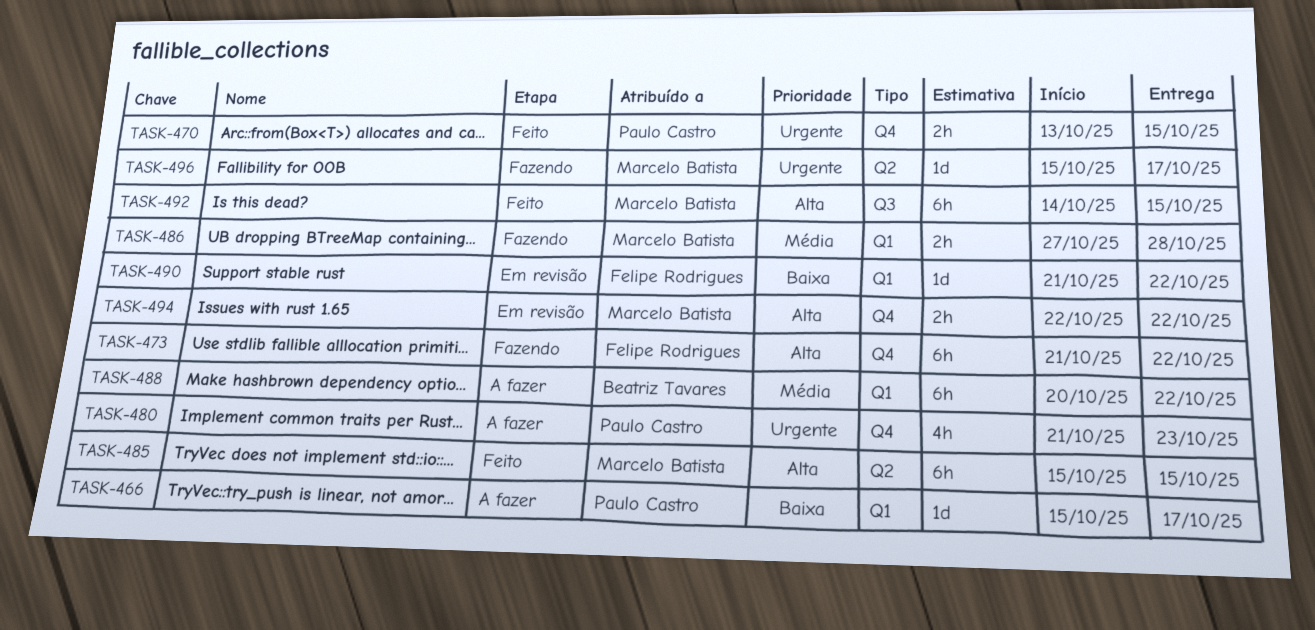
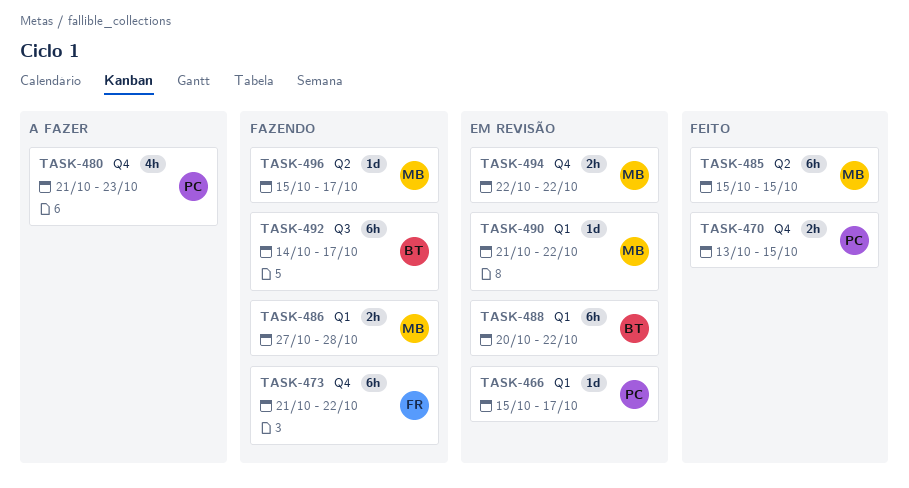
TASK-466, status: A fazer -> Em revisão
TASK-488, status: A fazer -> Em revisão
TASK-490, owner: Felipe Rodrigues -> Marcelo Batista
TASK-492, status: Feito -> Fazendo
TASK-492, owner: Marcelo Batista -> Beatriz Tavares
TASK-492, due: Oct 15 -> Oct 17

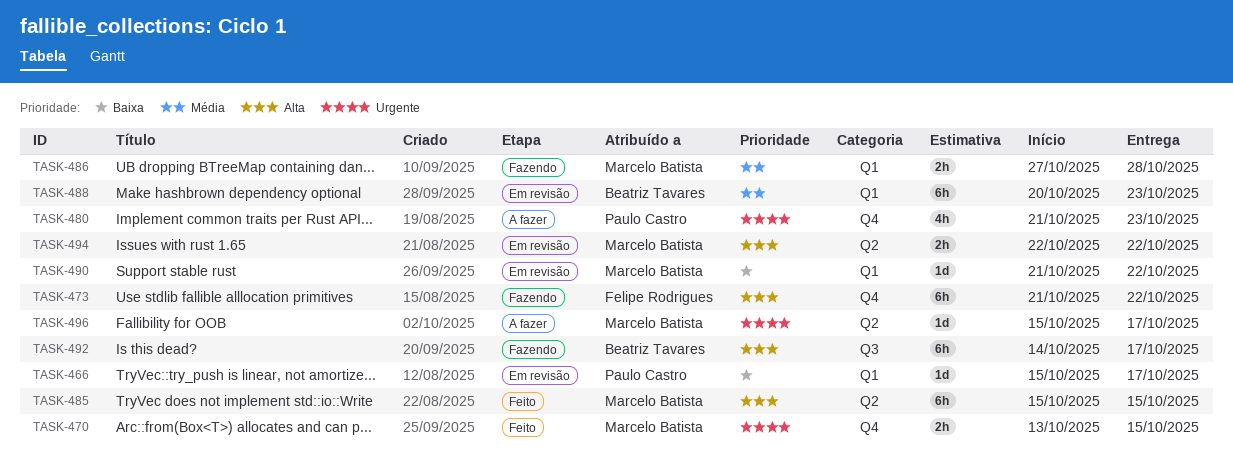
TASK-470, owner: Paulo Castro -> Marcelo Batista
TASK-488, due: Oct 22 -> Oct 23
TASK-494, label: Q4 -> Q2
TASK-496, status: Fazendo -> A fazer

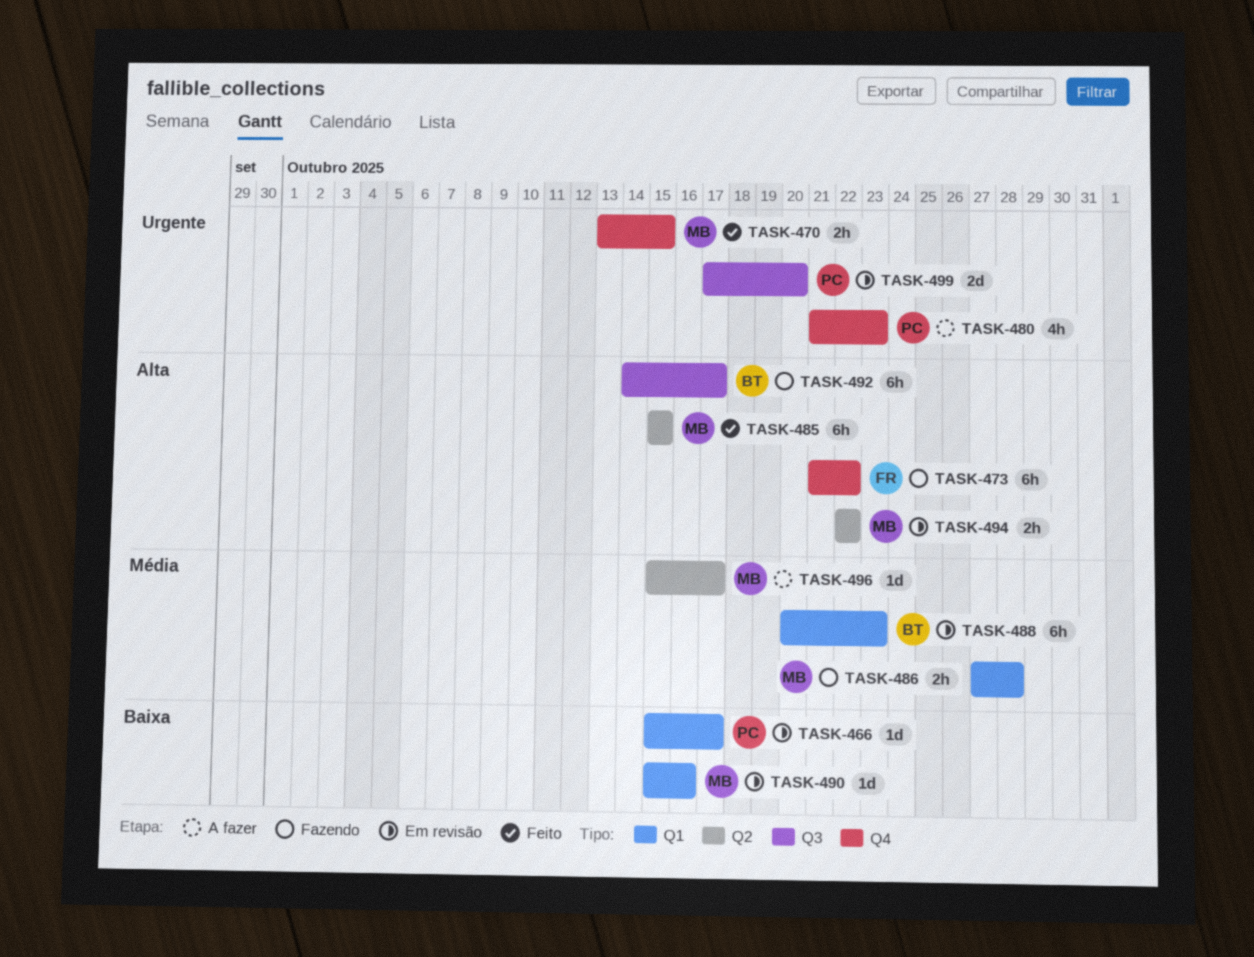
TASK-490, start: Oct 21 -> Oct 15
TASK-490, due: Oct 22 -> Oct 16
TASK-496, priority: Urgente -> Média
TASK-499: none -> present

